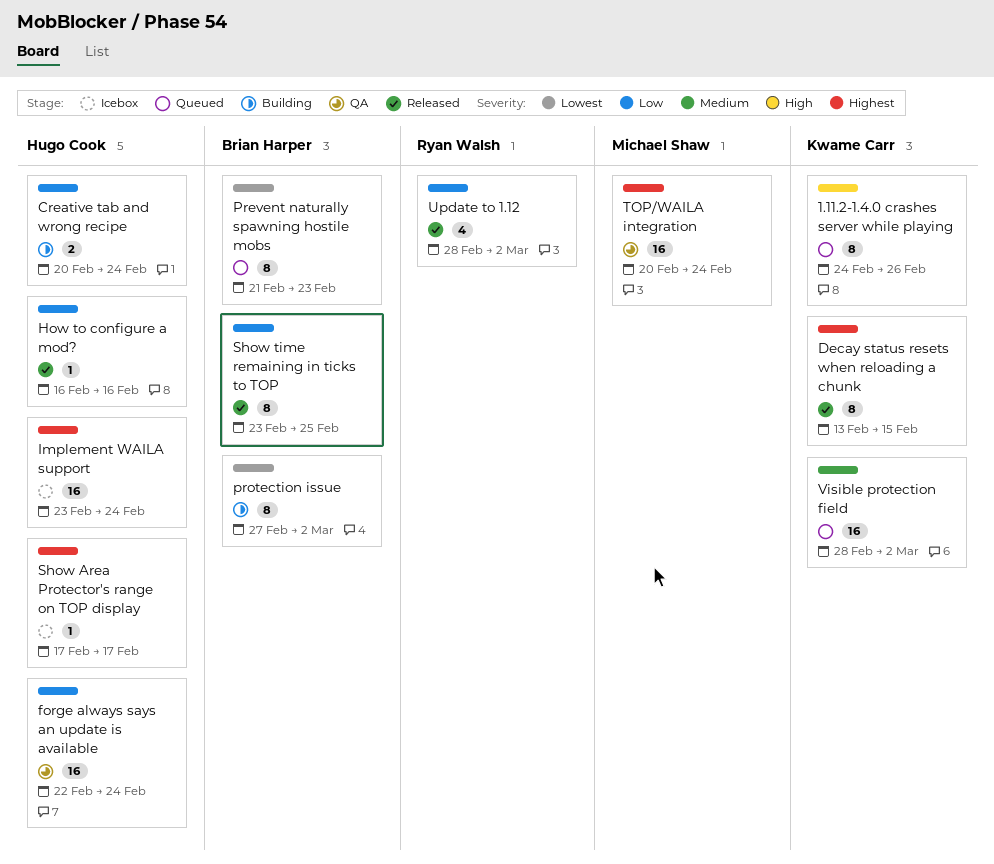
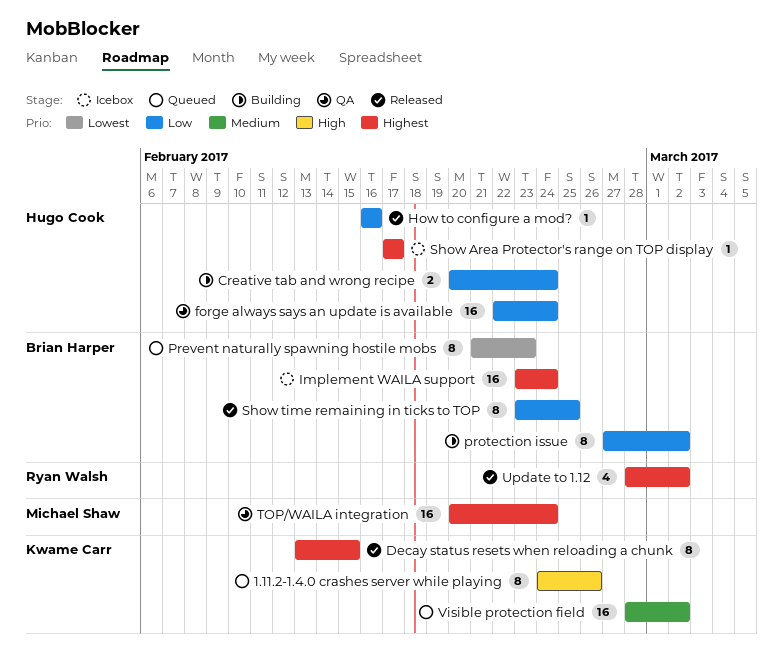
Implement WAILA support, owner: Hugo Cook -> Brian Harper
protection issue, priority: Lowest -> Low
Update to 1.12, priority: Low -> Highest

